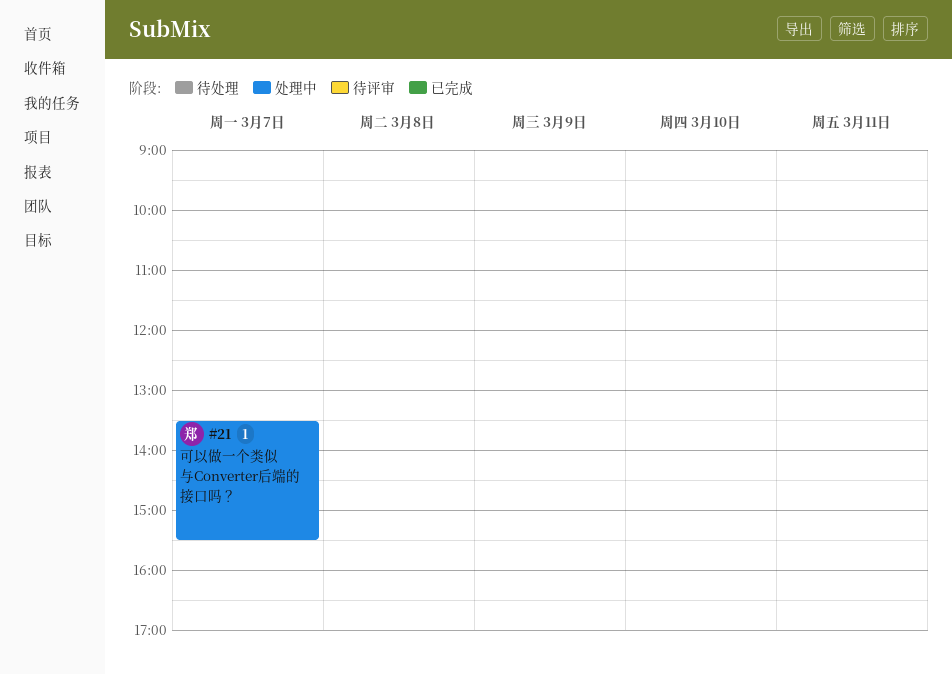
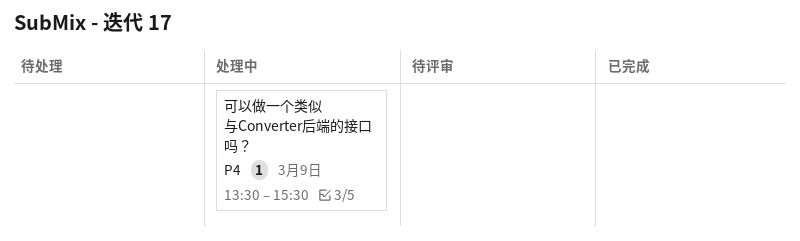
可以做一个类似与Converter后端的接口吗？, day: Mar 7 -> Mar 9

